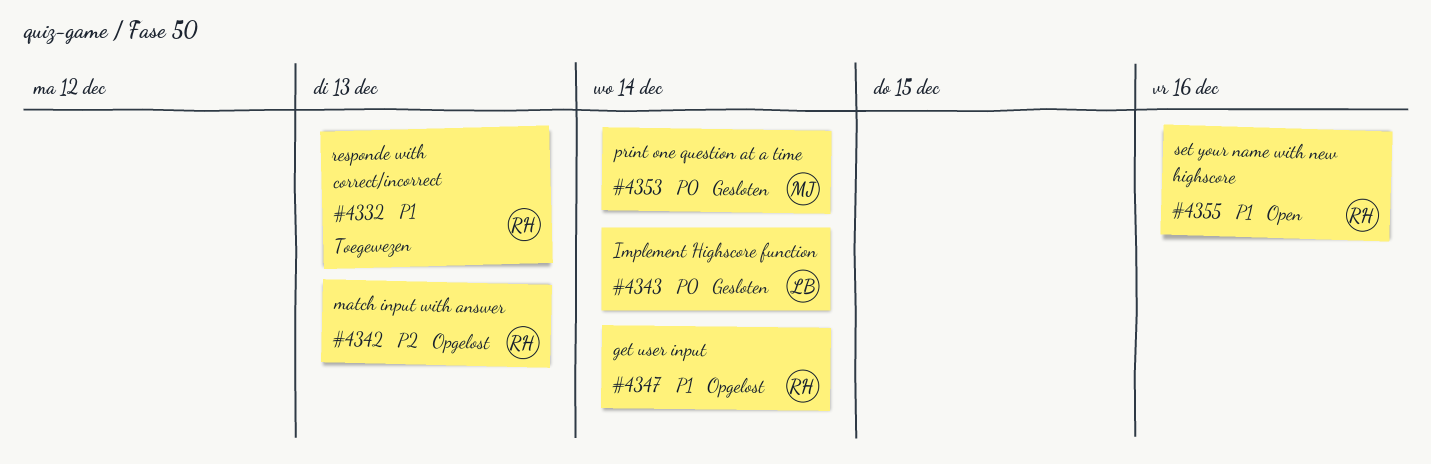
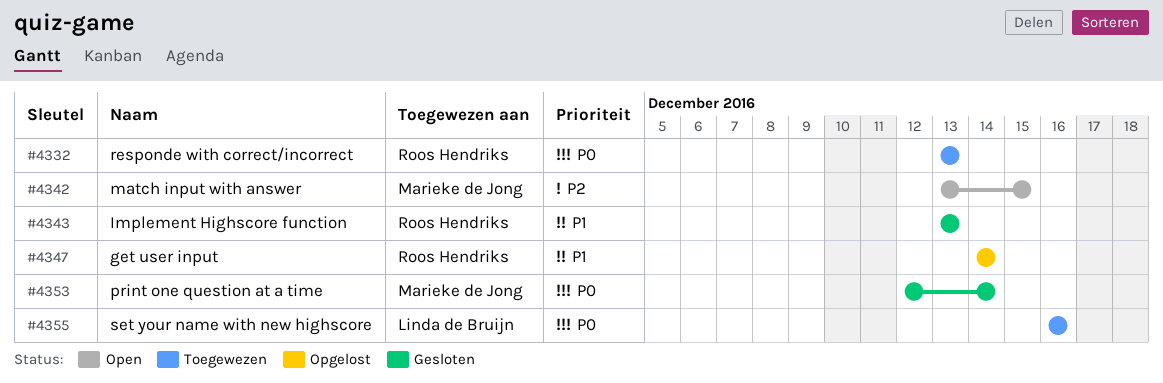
#4332, priority: P1 -> P0
#4342, status: Opgelost -> Open
#4342, owner: Roos Hendriks -> Marieke de Jong
#4342, due: Dec 13 -> Dec 15
#4343, owner: Linda de Bruijn -> Roos Hendriks
#4343, priority: P0 -> P1
#4343, due: Dec 14 -> Dec 13
#4355, status: Open -> Toegewezen
#4355, owner: Roos Hendriks -> Linda de Bruijn
#4355, priority: P1 -> P0

